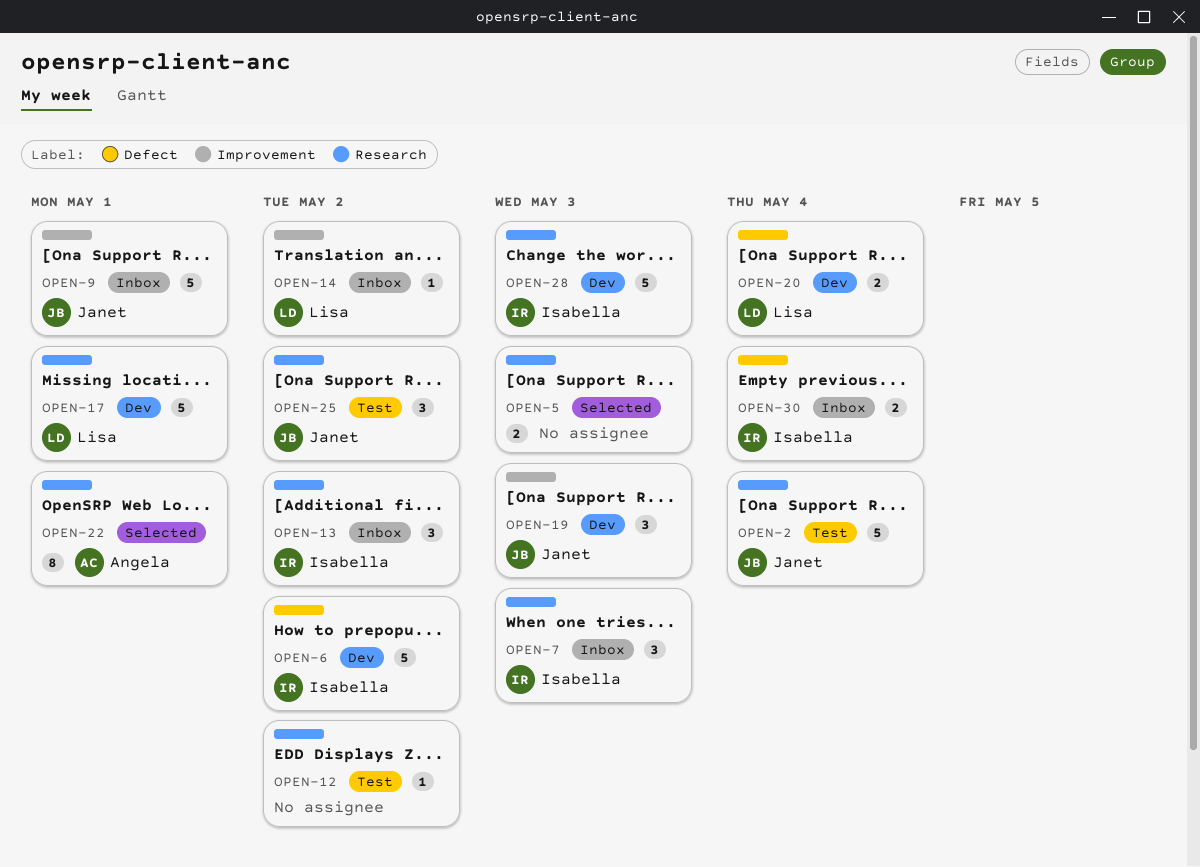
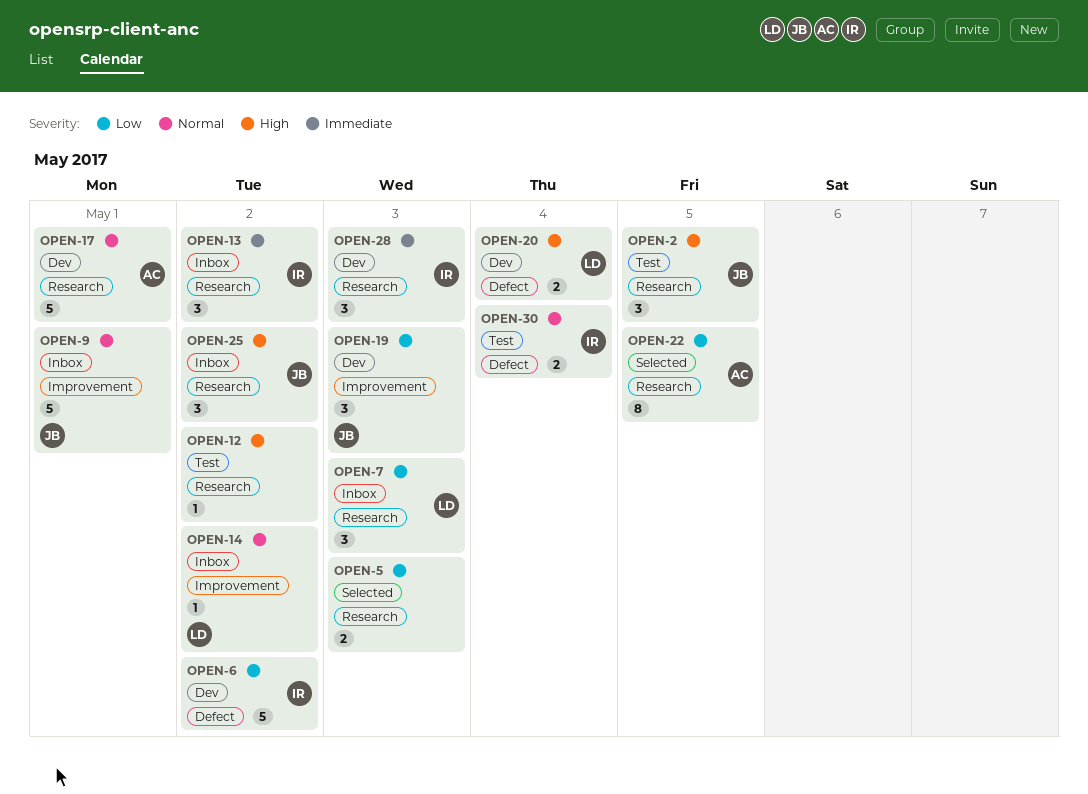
OPEN-2, estimate: 5 -> 3
OPEN-2, due: May 4 -> May 5
OPEN-7, owner: Isabella -> Lisa
OPEN-17, owner: Lisa -> Angela
OPEN-22, due: May 1 -> May 5
OPEN-25, status: Test -> Inbox
OPEN-28, estimate: 5 -> 3
OPEN-30, status: Inbox -> Test

